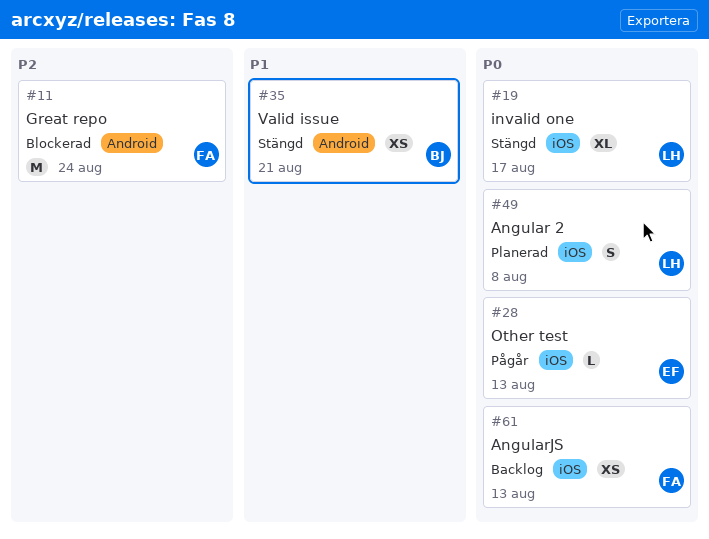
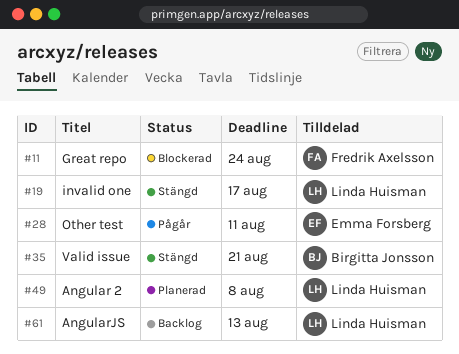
#28, due: Aug 13 -> Aug 11
#61, owner: Fredrik Axelsson -> Linda Huisman

